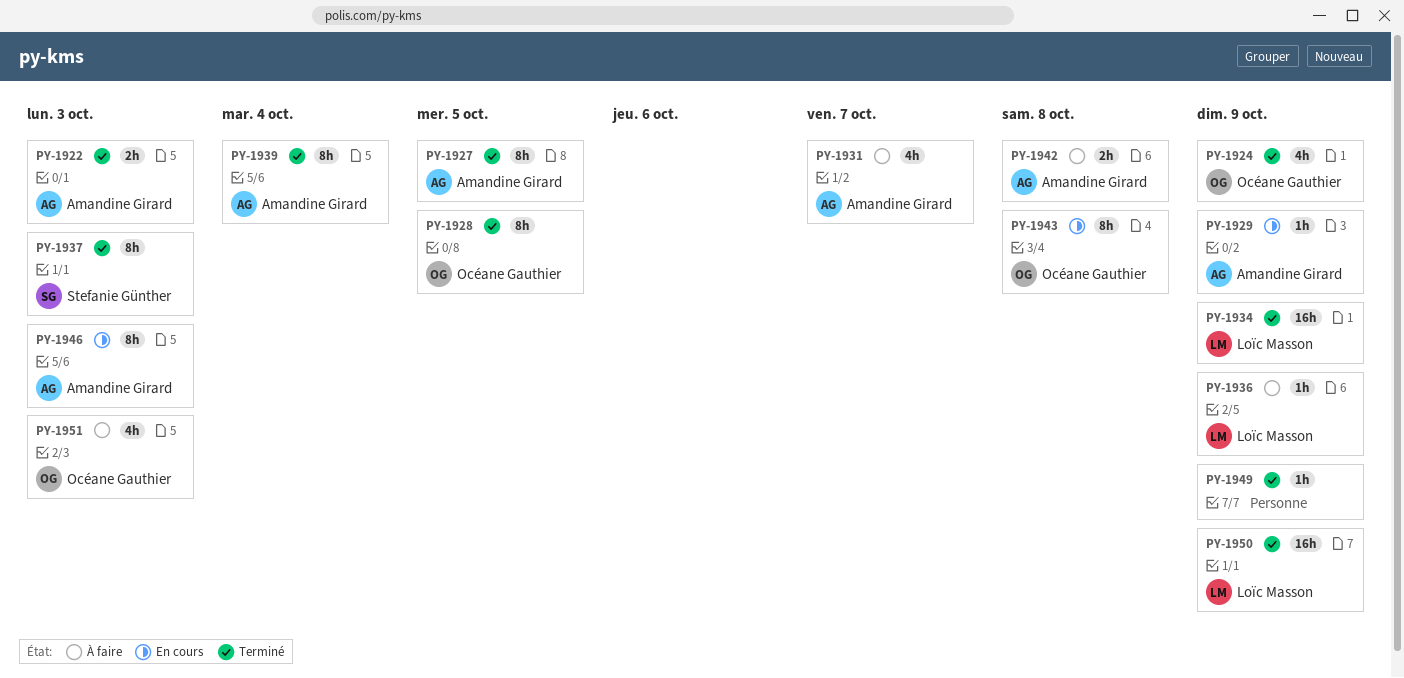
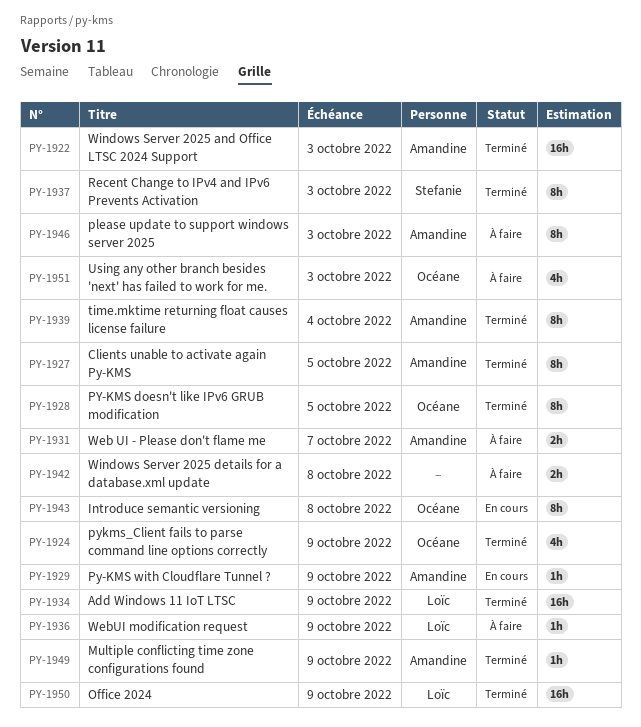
PY-1922, estimate: 2h -> 16h
PY-1931, estimate: 4h -> 2h
PY-1942, owner: Amandine Girard -> none
PY-1946, status: En cours -> À faire
PY-1949, owner: none -> Amandine Girard

